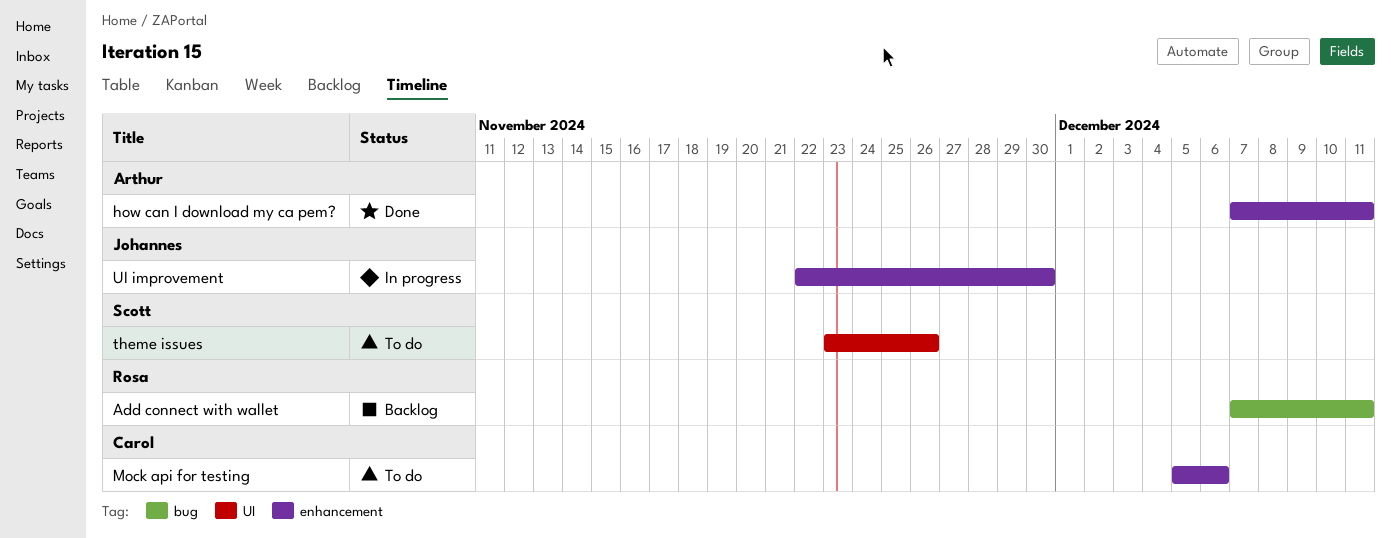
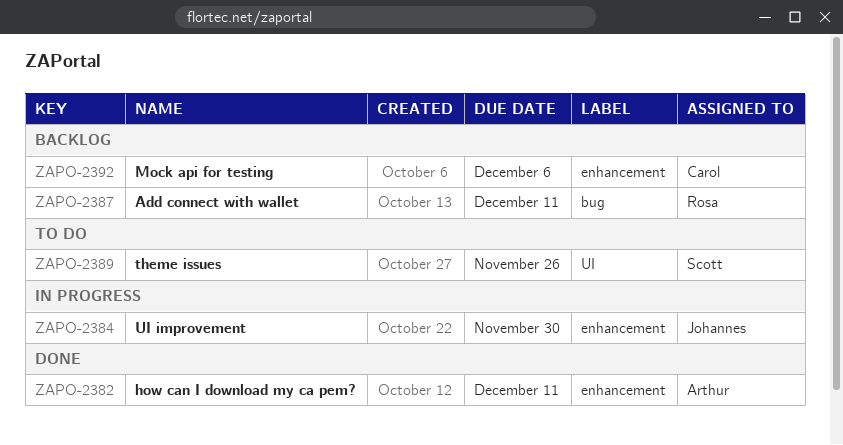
Mock api for testing, status: To do -> Backlog

